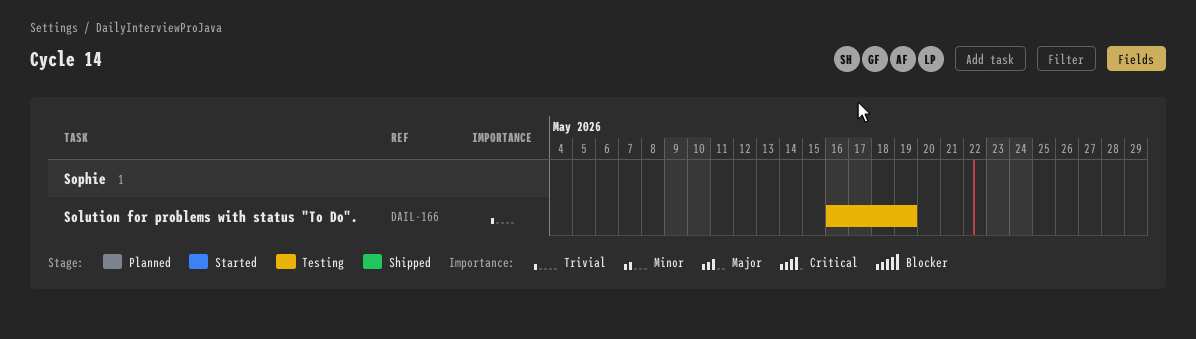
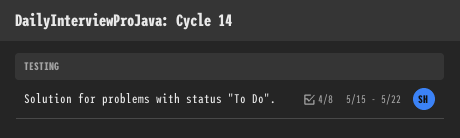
Solution for problems with status "To Do"., start: May 16 -> May 15
Solution for problems with status "To Do"., due: May 19 -> May 22

